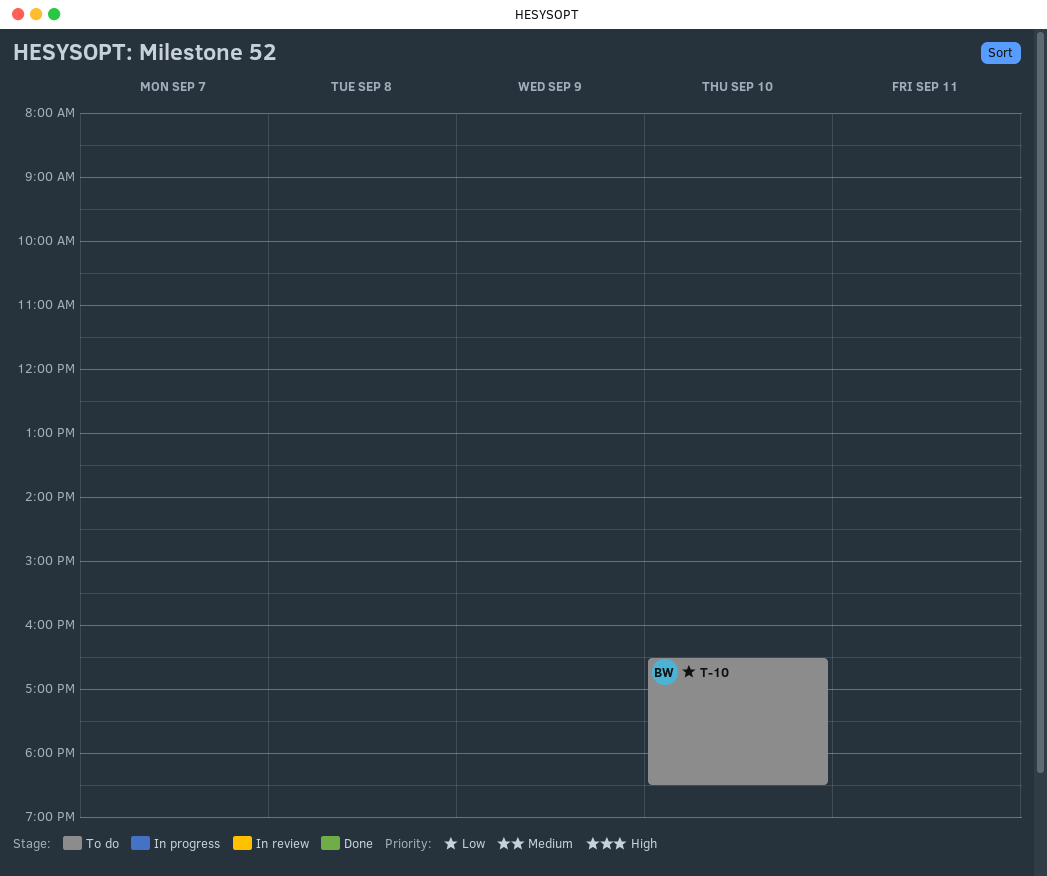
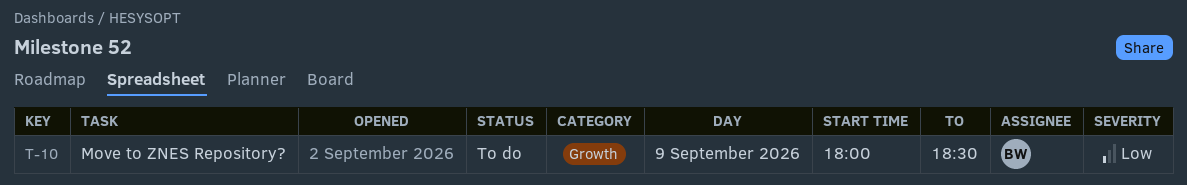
T-10, day: Sep 10 -> Sep 9
T-10, begins: 16:30 -> 18:00

